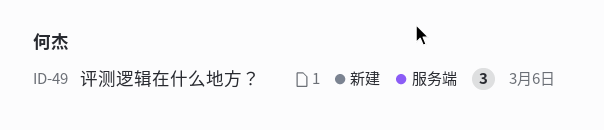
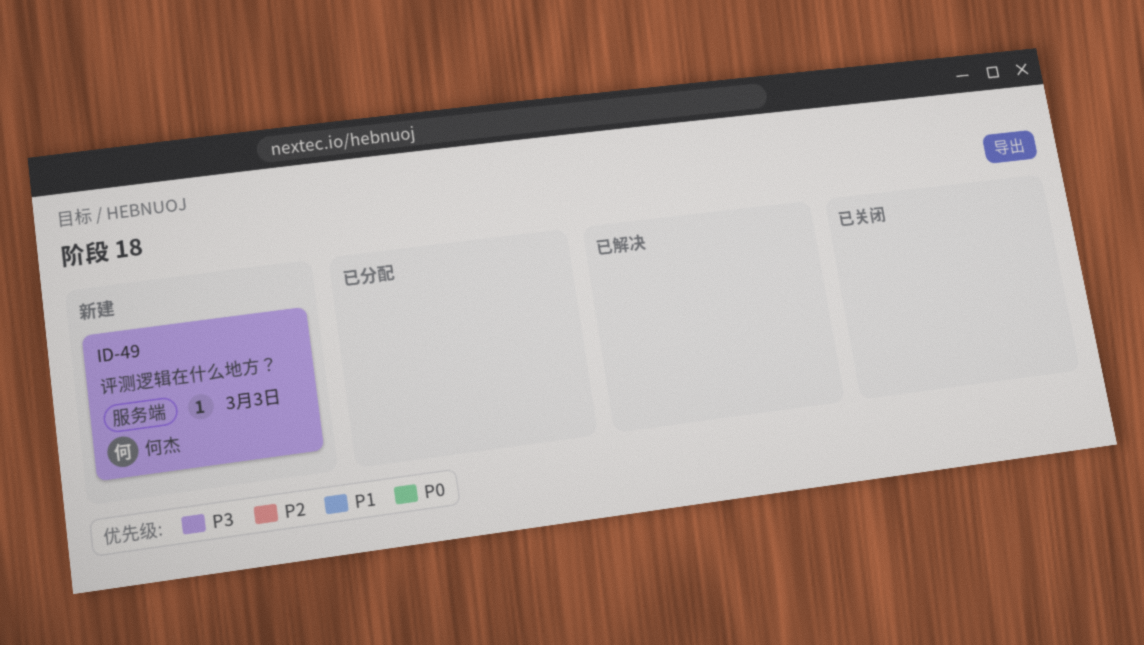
ID-49, estimate: 3 -> 1
ID-49, due: Mar 6 -> Mar 3

